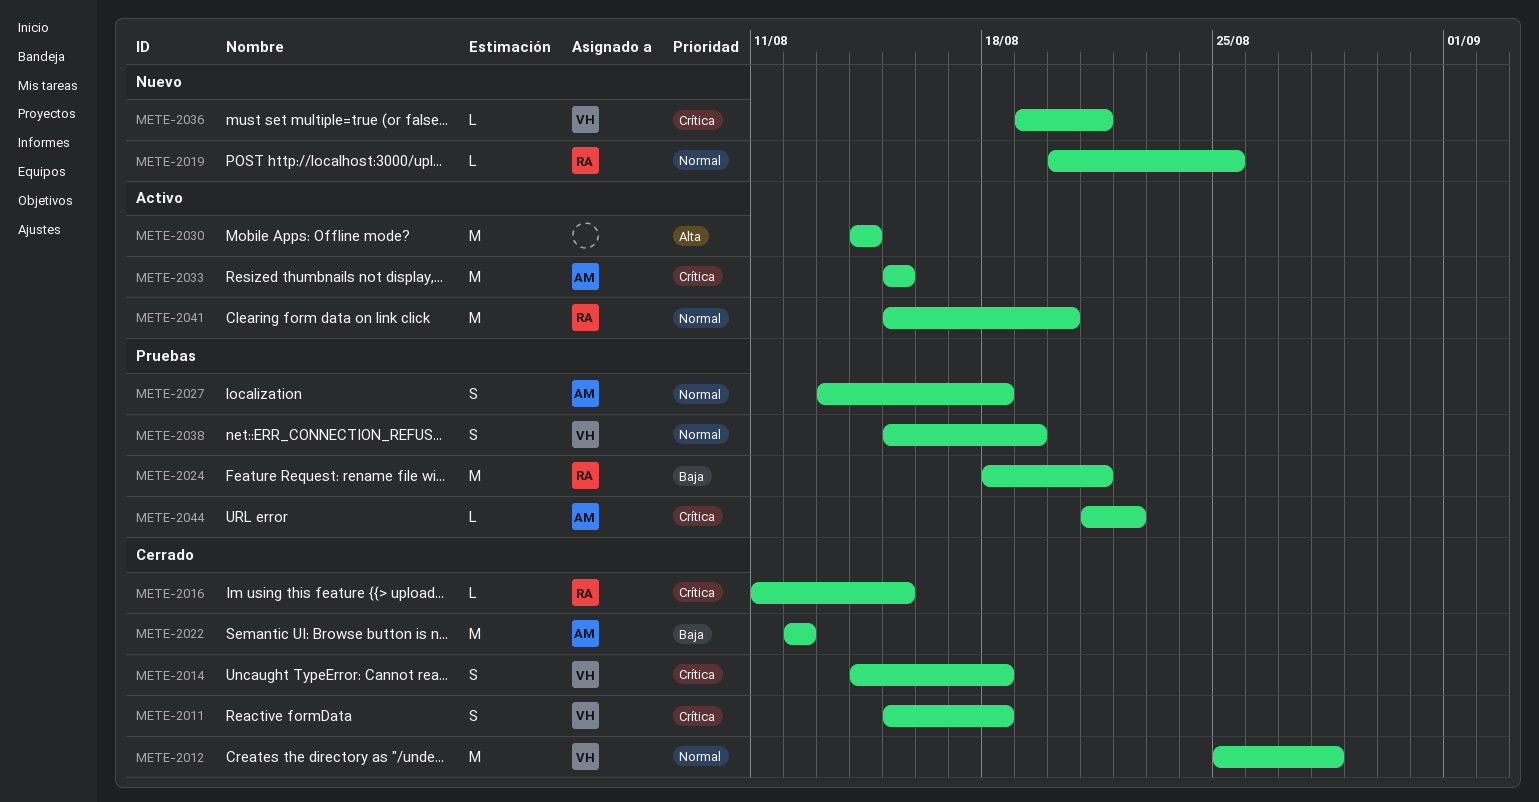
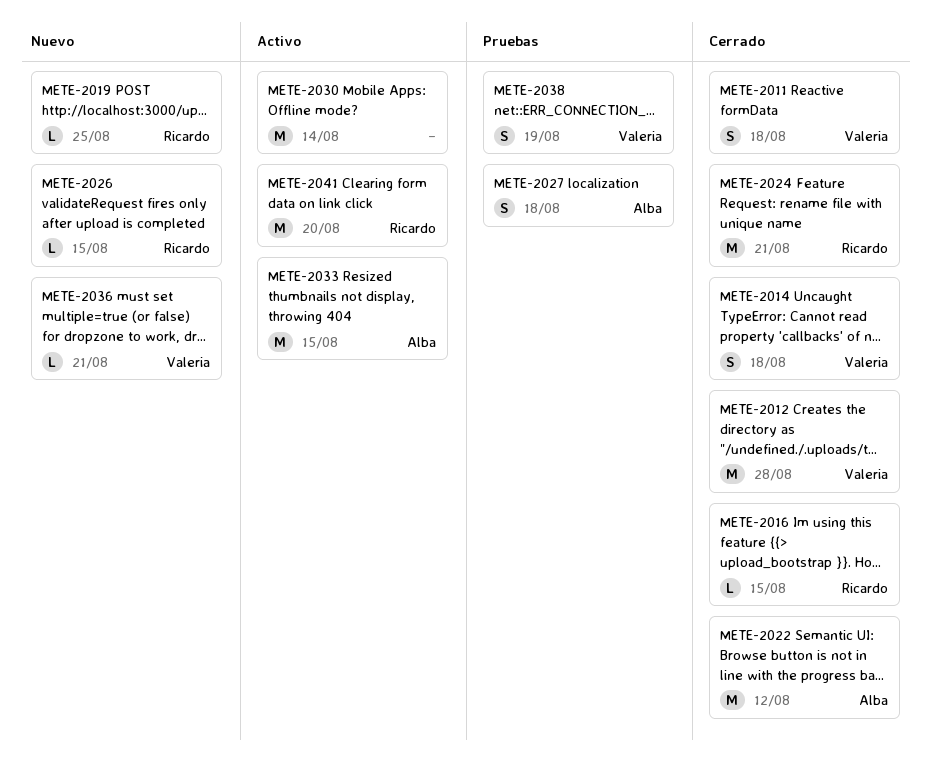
METE-2024, status: Pruebas -> Cerrado
METE-2026: none -> present
METE-2044: present -> none

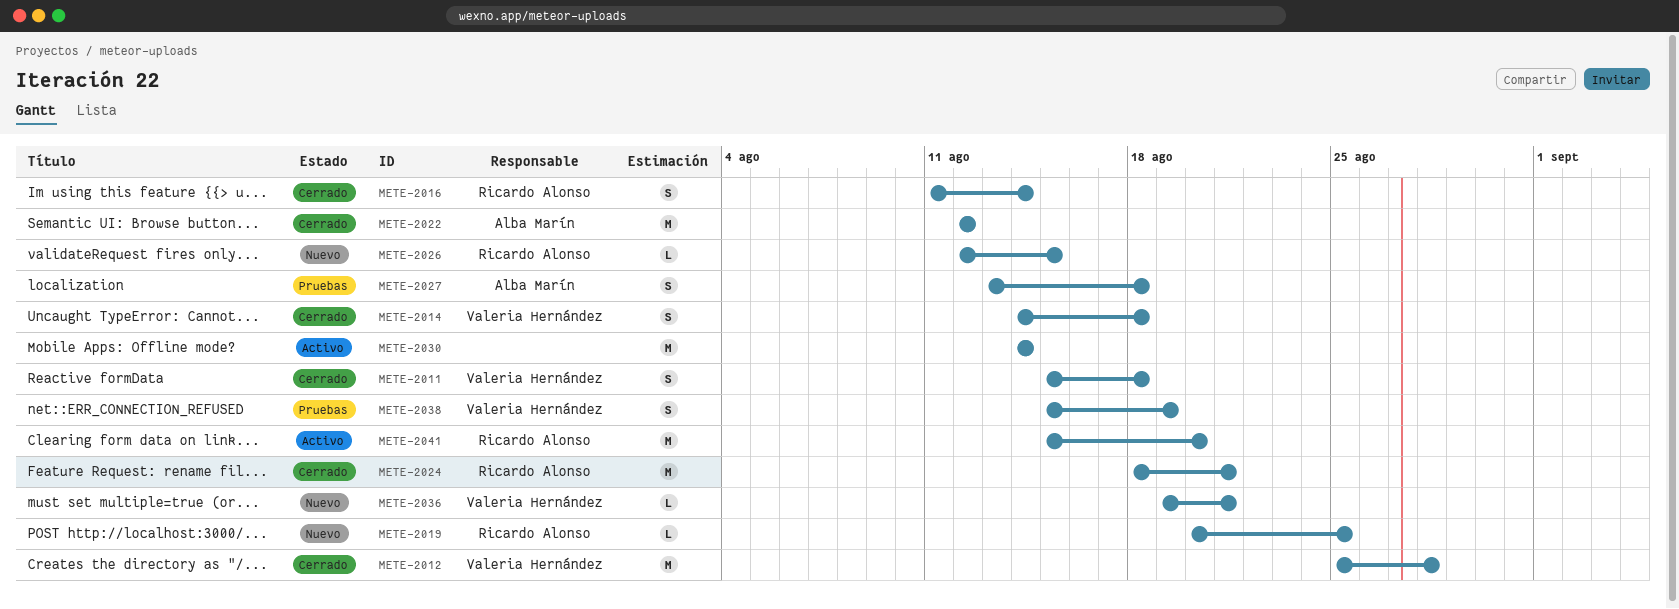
METE-2016, estimate: L -> S
METE-2016, due: Aug 15 -> Aug 14
METE-2033: present -> none

